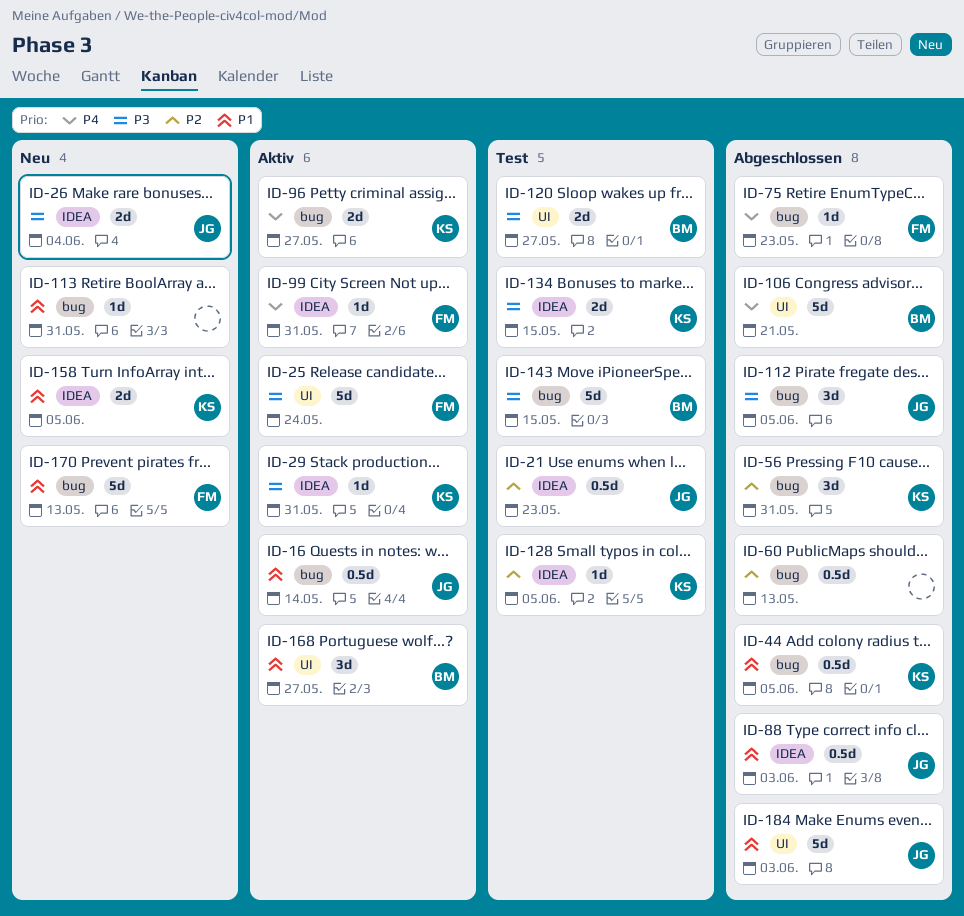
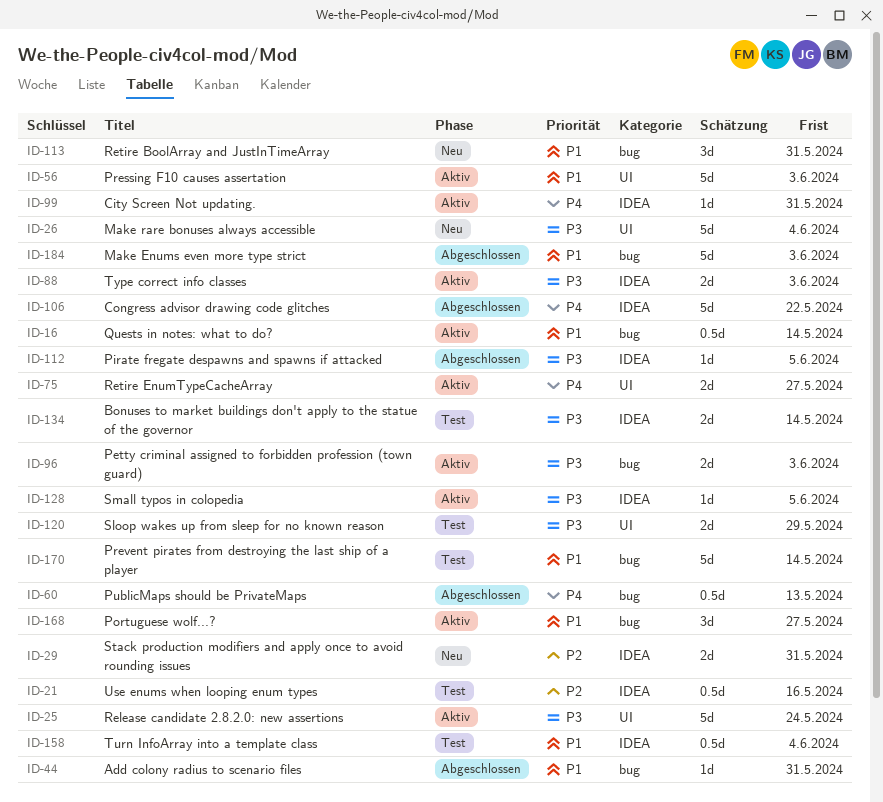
ID-21, due: May 23 -> May 16
ID-26, label: IDEA -> UI
ID-26, estimate: 2d -> 5d
ID-29, status: Aktiv -> Neu
ID-29, priority: P3 -> P2
ID-29, estimate: 1d -> 2d
ID-44, estimate: 0.5d -> 1d
ID-44, due: Jun 5 -> May 31
ID-56, status: Abgeschlossen -> Aktiv
ID-56, priority: P2 -> P1
ID-56, label: bug -> UI
ID-56, estimate: 3d -> 5d
ID-56, due: May 31 -> Jun 3
ID-60, priority: P2 -> P4
ID-75, status: Abgeschlossen -> Aktiv
ID-75, label: bug -> UI
ID-75, estimate: 1d -> 2d
ID-75, due: May 23 -> May 27
ID-88, status: Abgeschlossen -> Aktiv
ID-88, priority: P1 -> P3
ID-88, estimate: 0.5d -> 2d
ID-96, priority: P4 -> P3
ID-96, due: May 27 -> Jun 3
ID-106, label: UI -> IDEA
ID-106, due: May 21 -> May 22
ID-112, label: bug -> IDEA
ID-112, estimate: 3d -> 1d
ID-113, estimate: 1d -> 3d
ID-120, due: May 27 -> May 29
ID-128, status: Test -> Aktiv
ID-128, priority: P2 -> P3
ID-134, due: May 15 -> May 14
ID-143: present -> none
ID-158, status: Neu -> Test
ID-158, estimate: 2d -> 0.5d
ID-158, due: Jun 5 -> Jun 4
ID-168, label: UI -> bug
ID-170, status: Neu -> Test
ID-170, due: May 13 -> May 14
ID-184, label: UI -> bug

